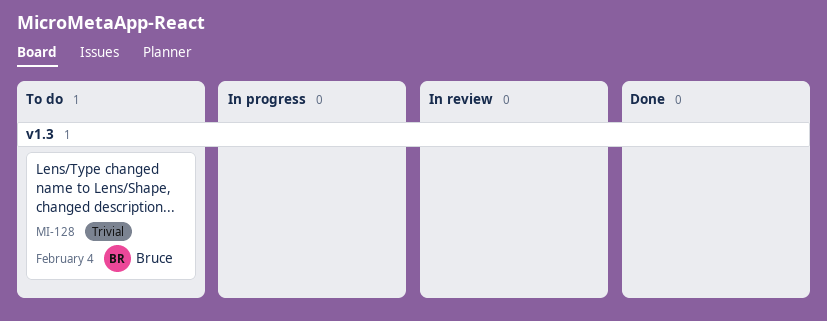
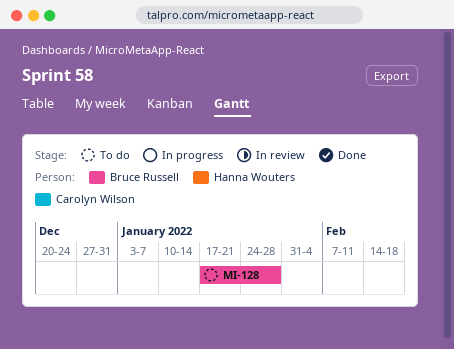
MI-128, due: Feb 4 -> Jan 28

